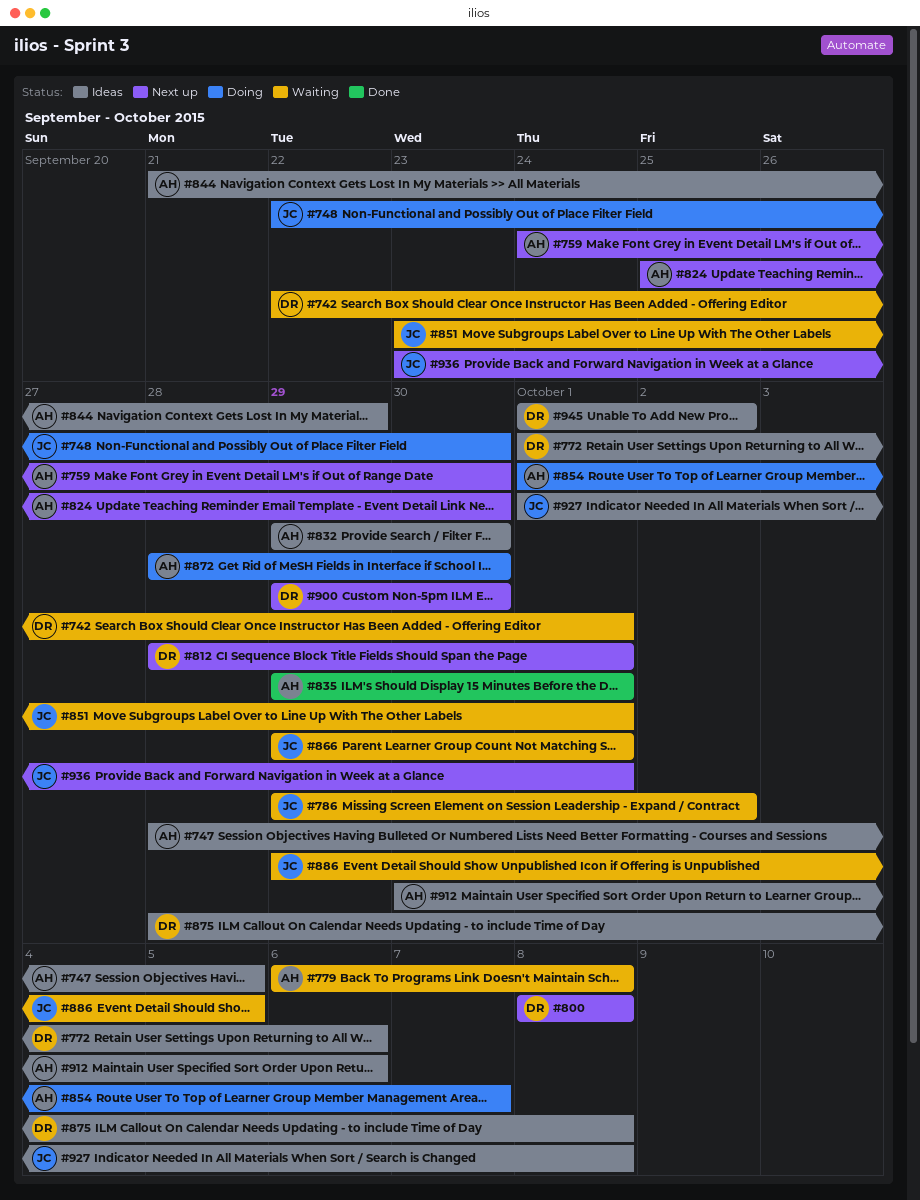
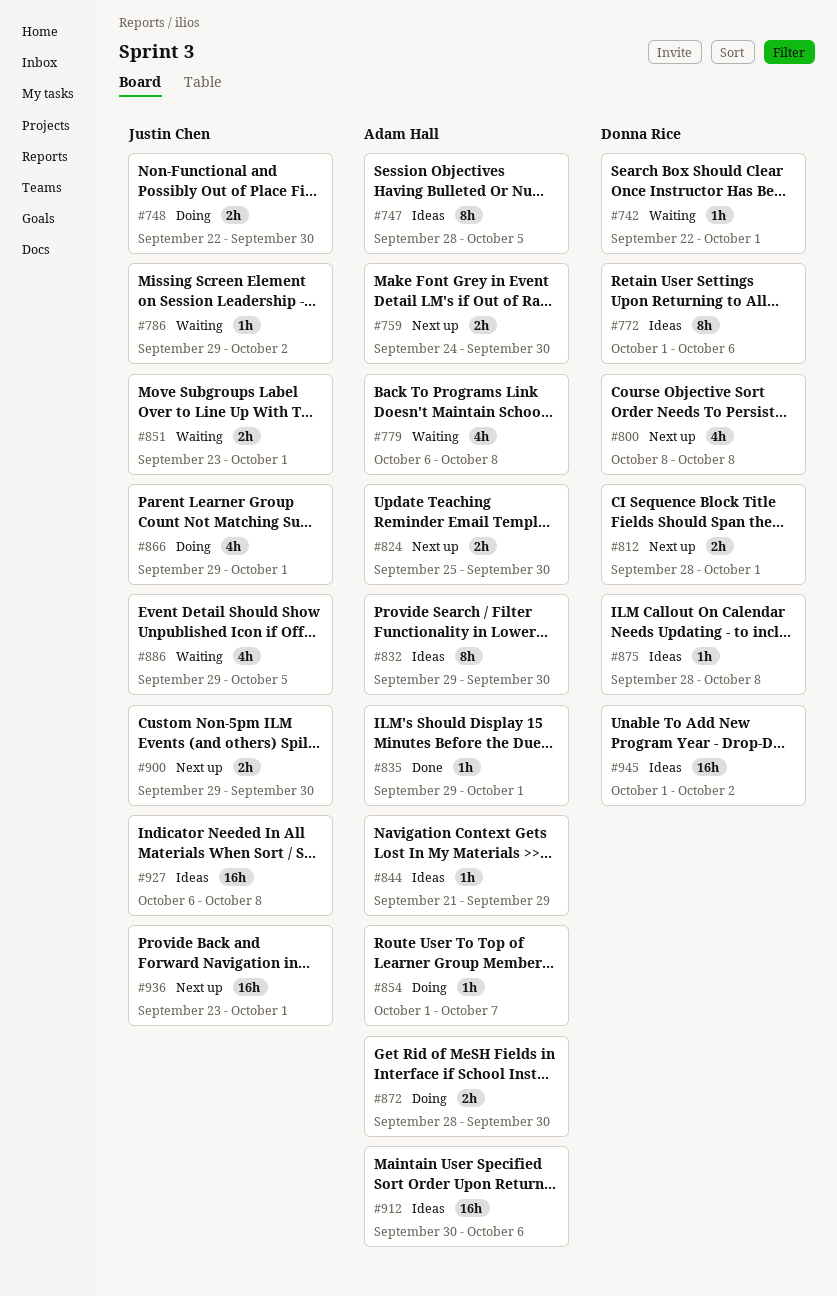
#866, status: Waiting -> Doing
#900, owner: Donna Rice -> Justin Chen
#927, start: Oct 1 -> Oct 6

